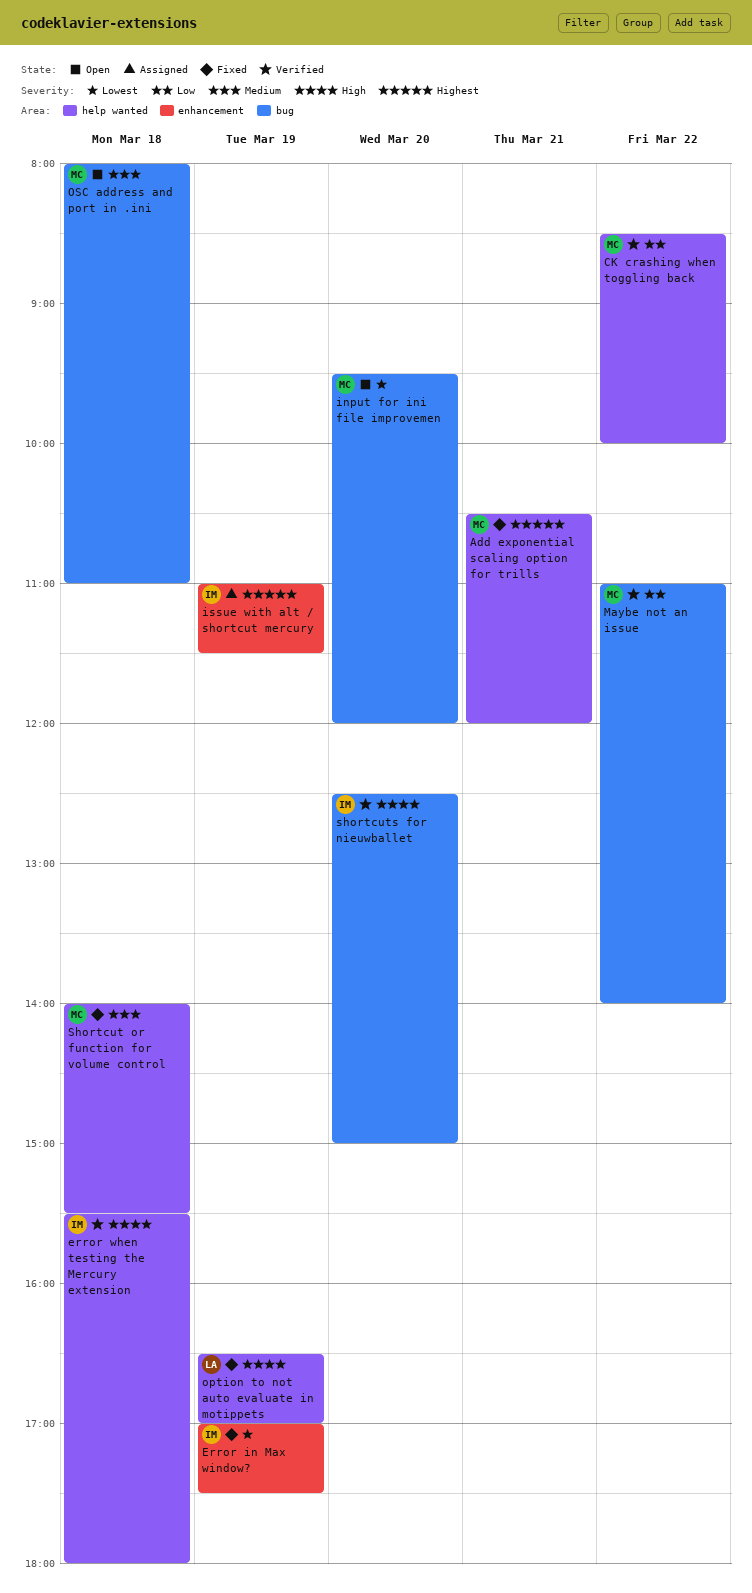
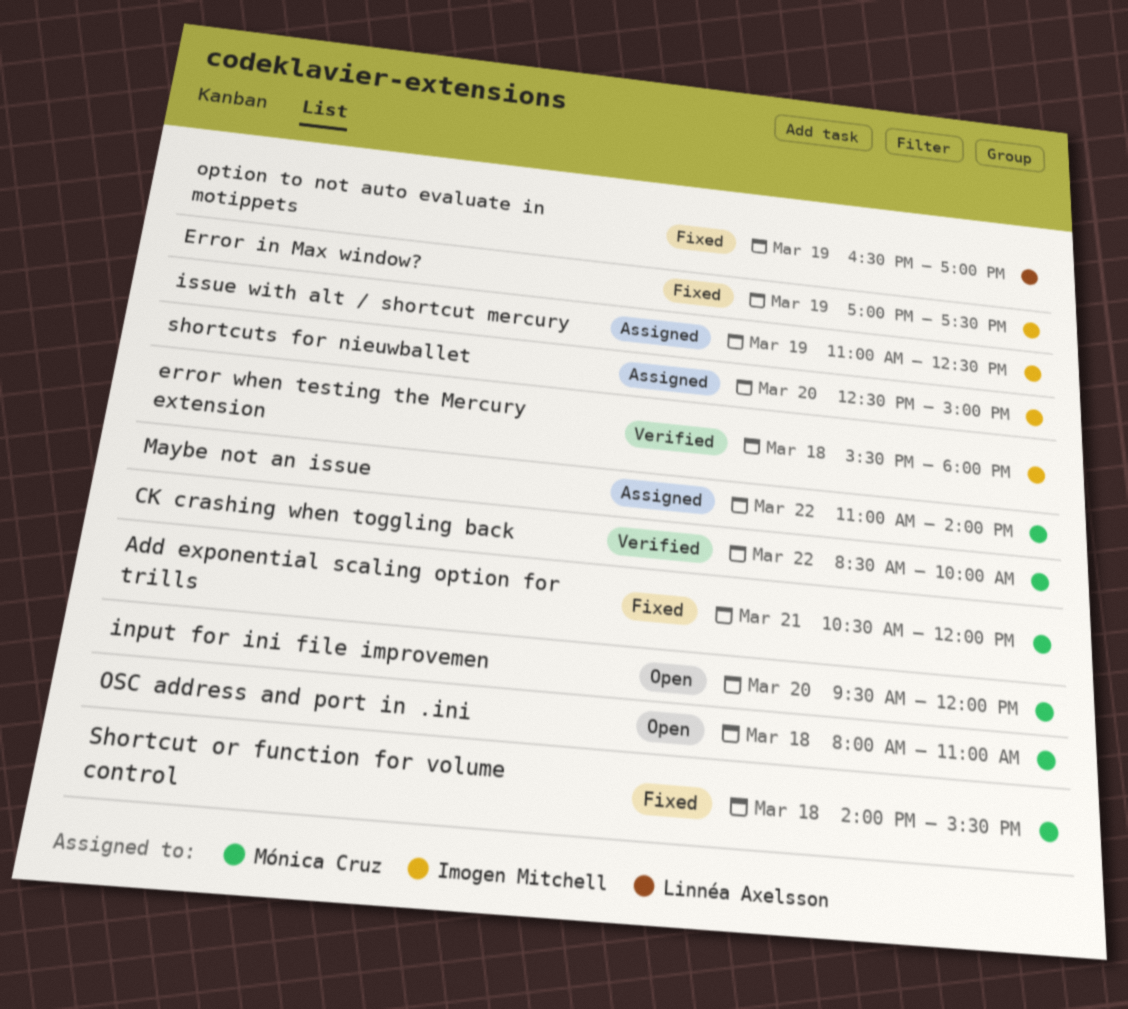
issue with alt / shortcut mercury, ends: 11:30 -> 12:30
Maybe not an issue, status: Verified -> Assigned
shortcuts for nieuwballet, status: Verified -> Assigned

